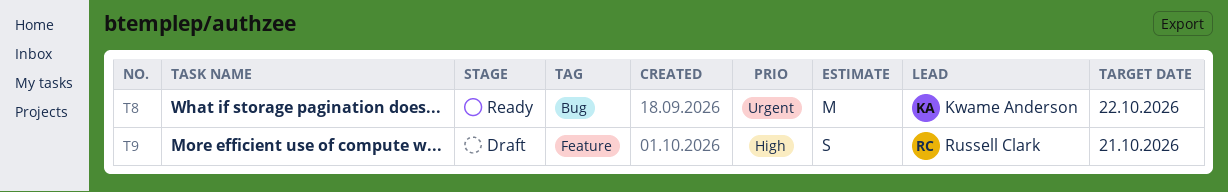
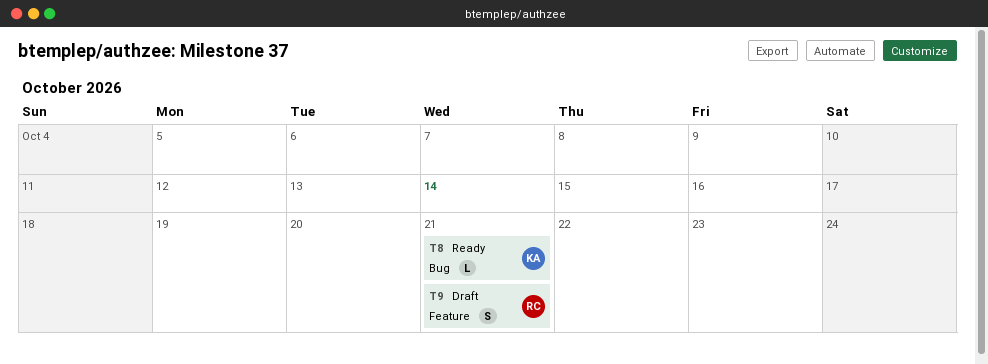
T8, estimate: M -> L
T8, due: Oct 22 -> Oct 21

